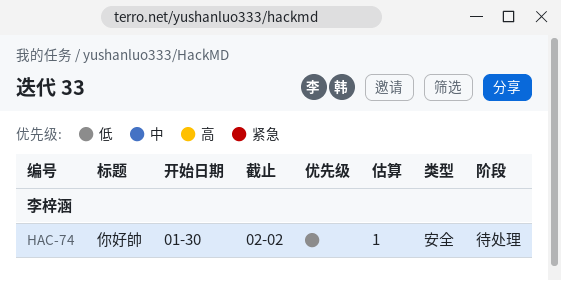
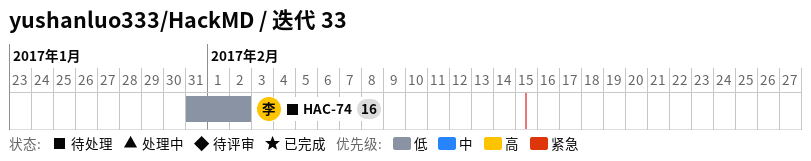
HAC-74, estimate: 1 -> 16
HAC-74, start: Jan 30 -> Jan 31

